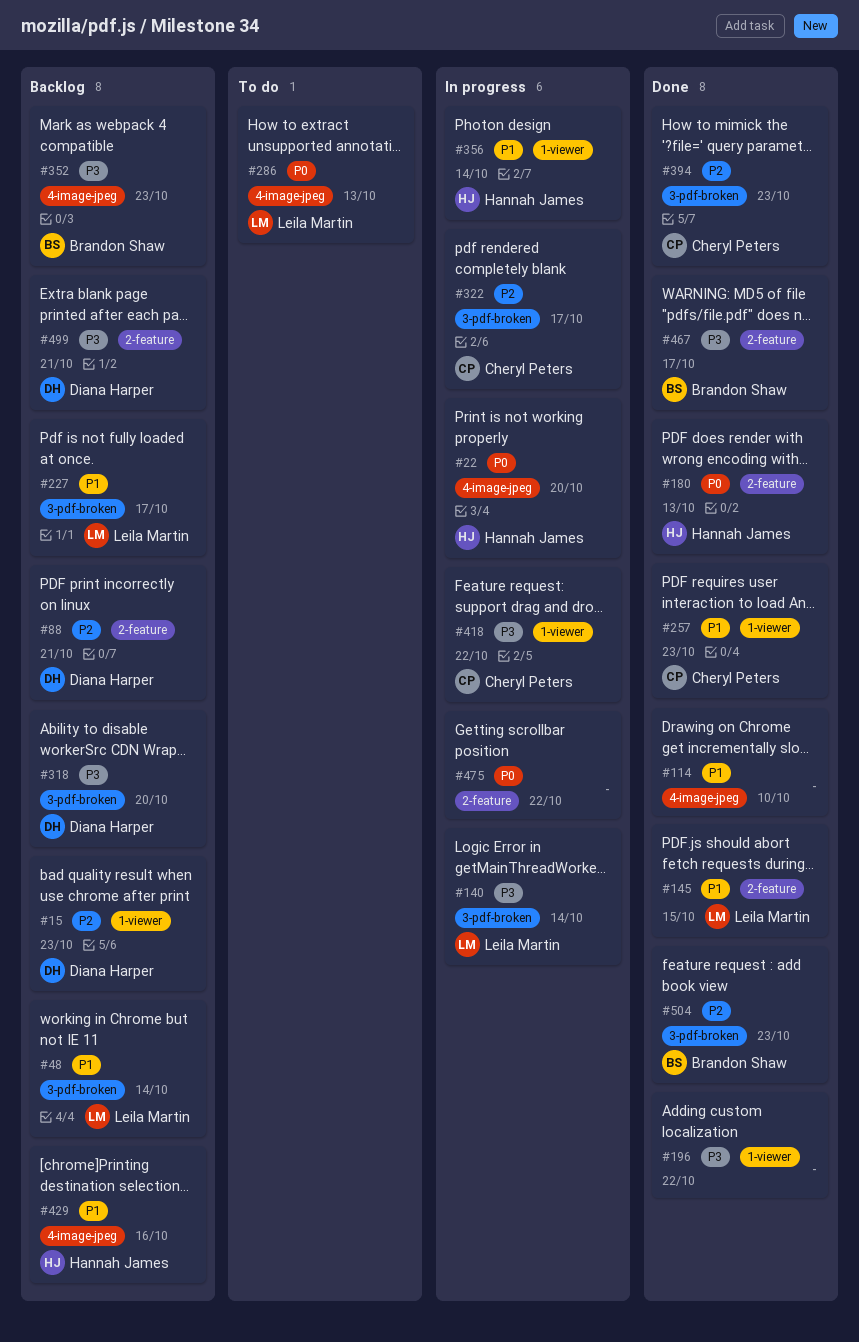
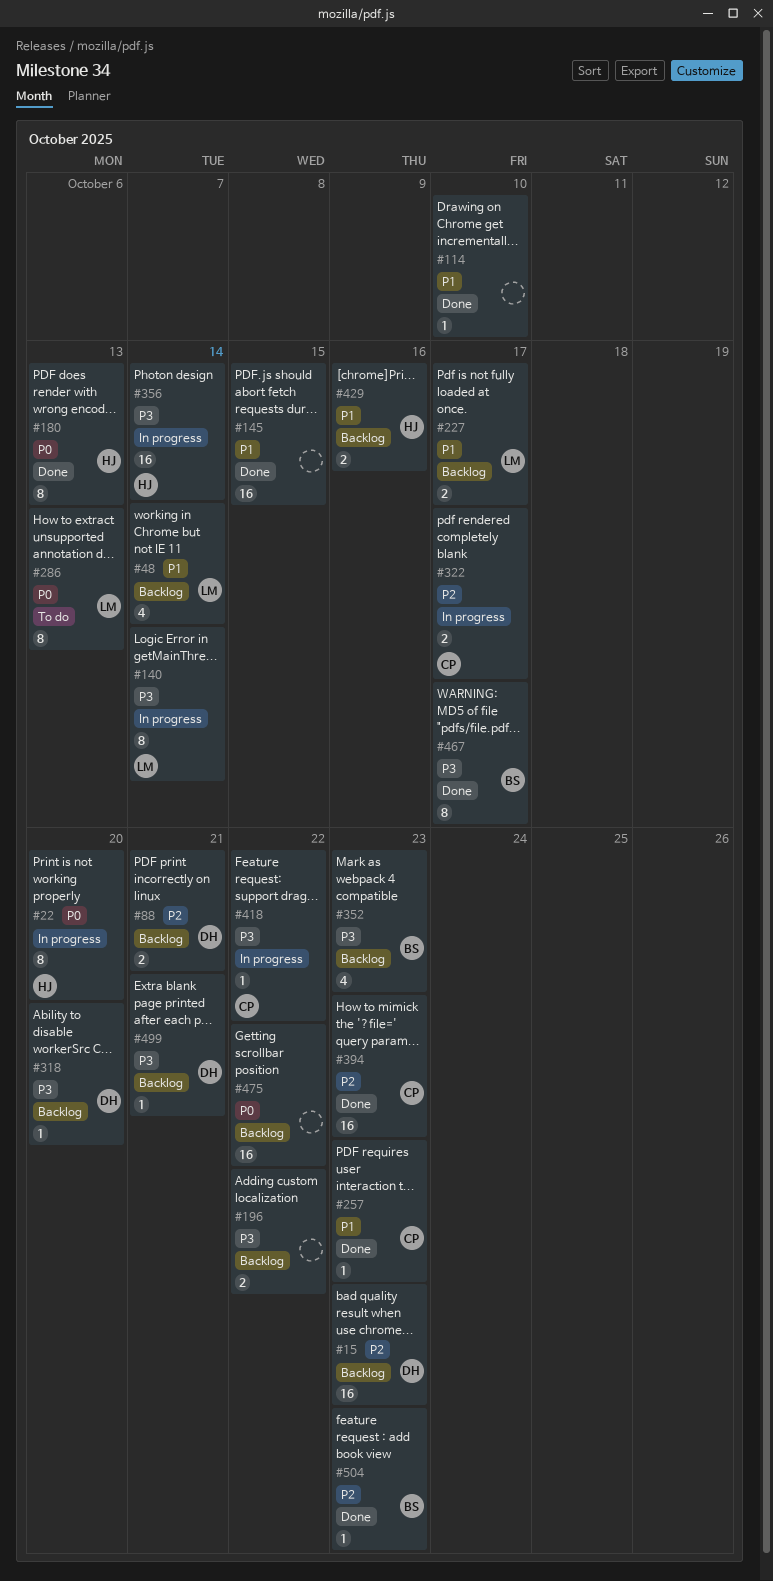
#145, owner: Leila Martin -> none
#196, status: Done -> Backlog
#356, priority: P1 -> P3
#475, status: In progress -> Backlog

